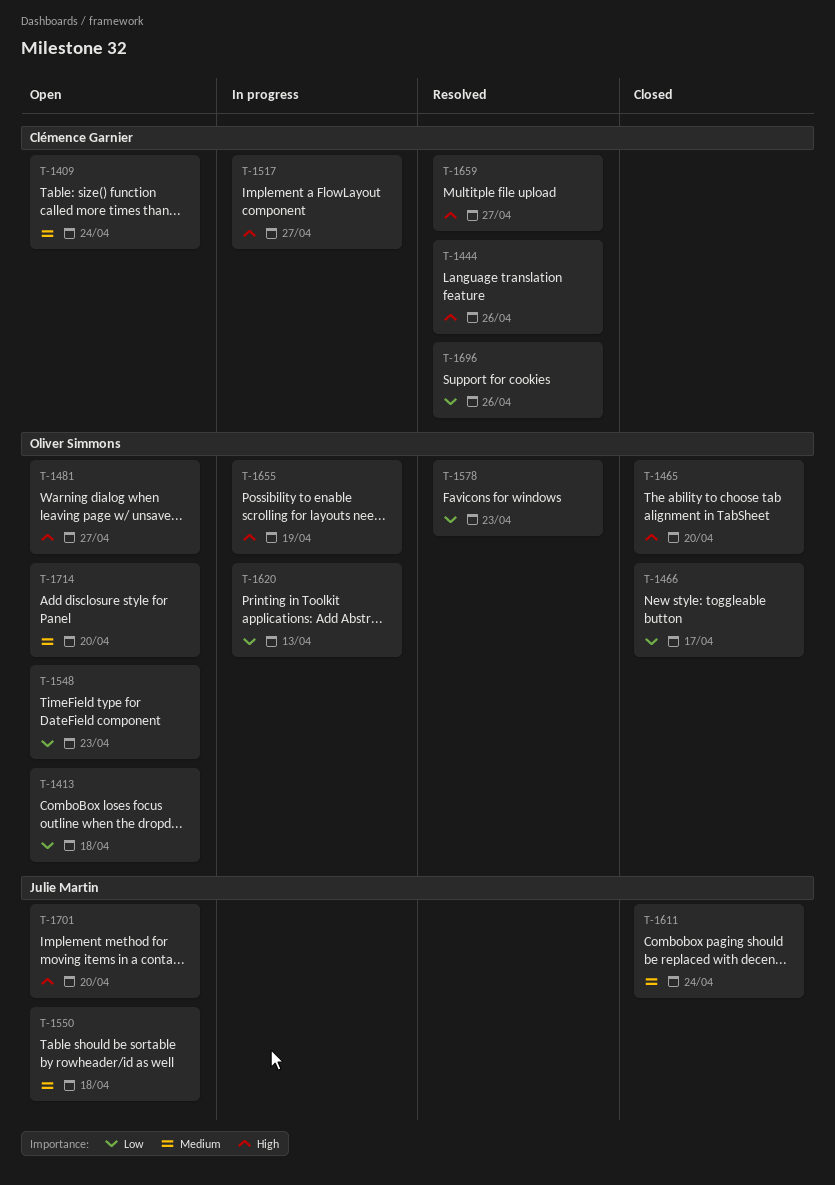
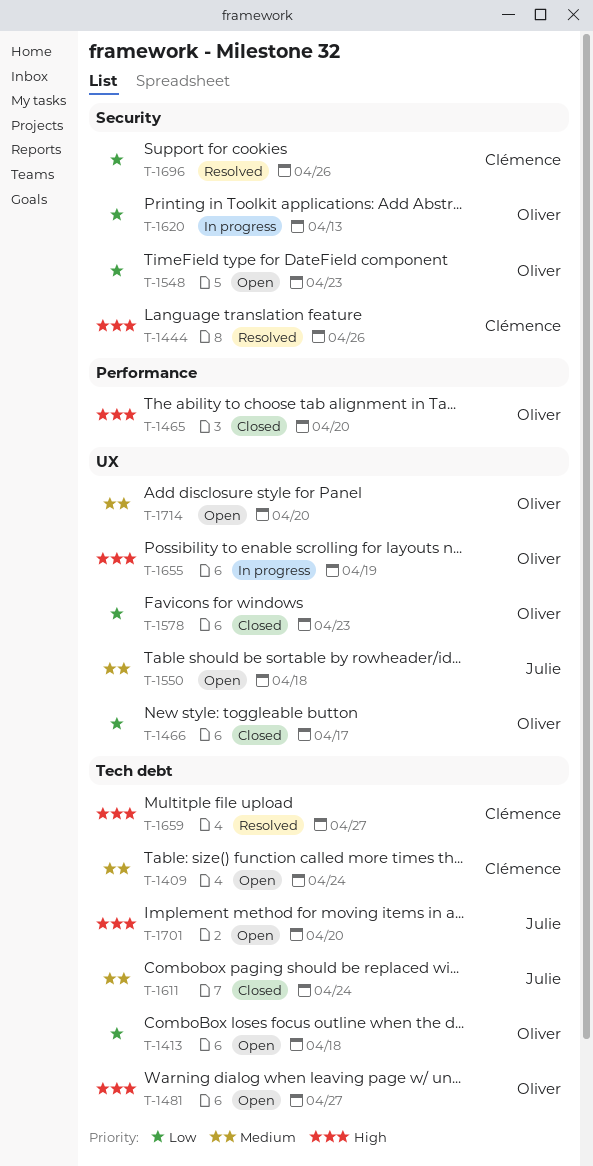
T-1517: present -> none
T-1578, status: Resolved -> Closed

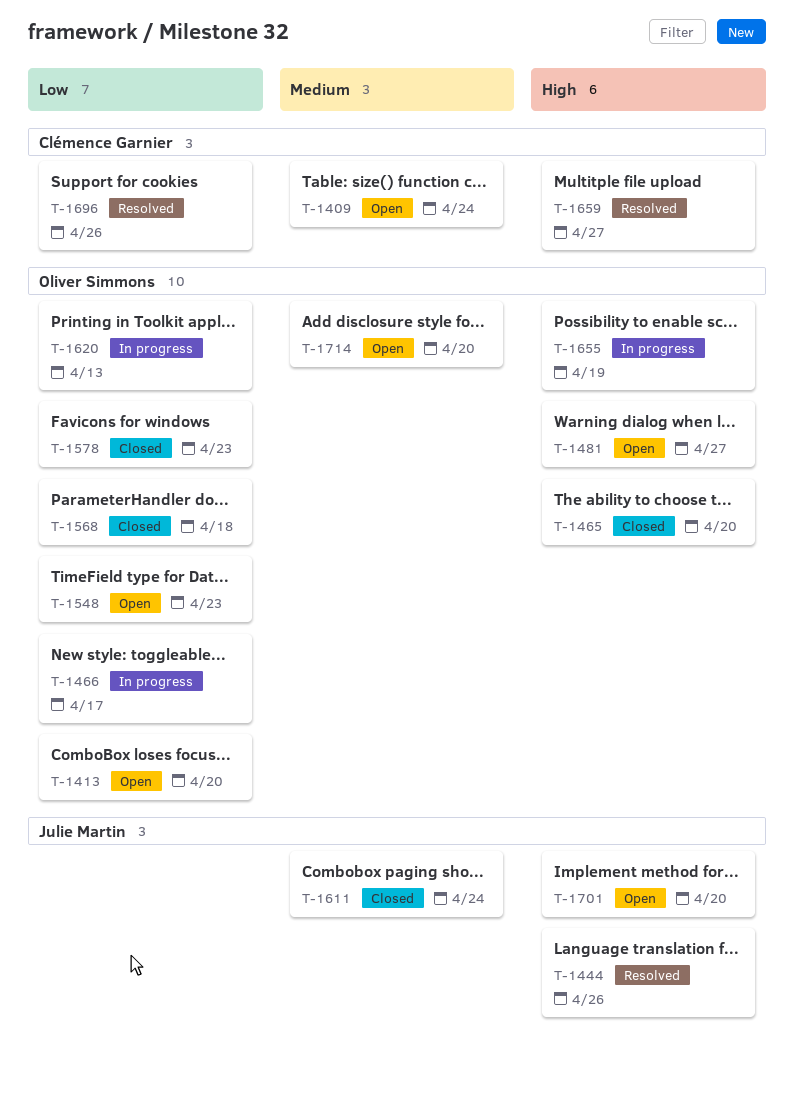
T-1413, due: Apr 18 -> Apr 20
T-1444, owner: Clémence Garnier -> Julie Martin
T-1466, status: Closed -> In progress
T-1550: present -> none
T-1568: none -> present

